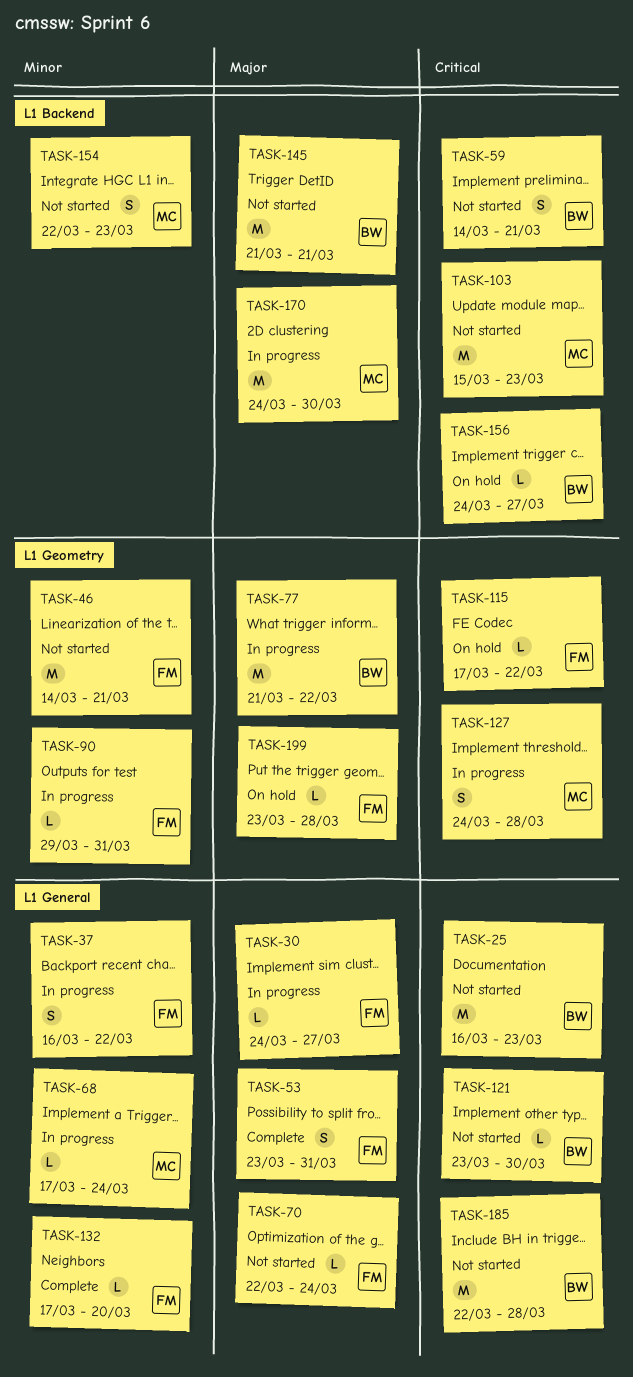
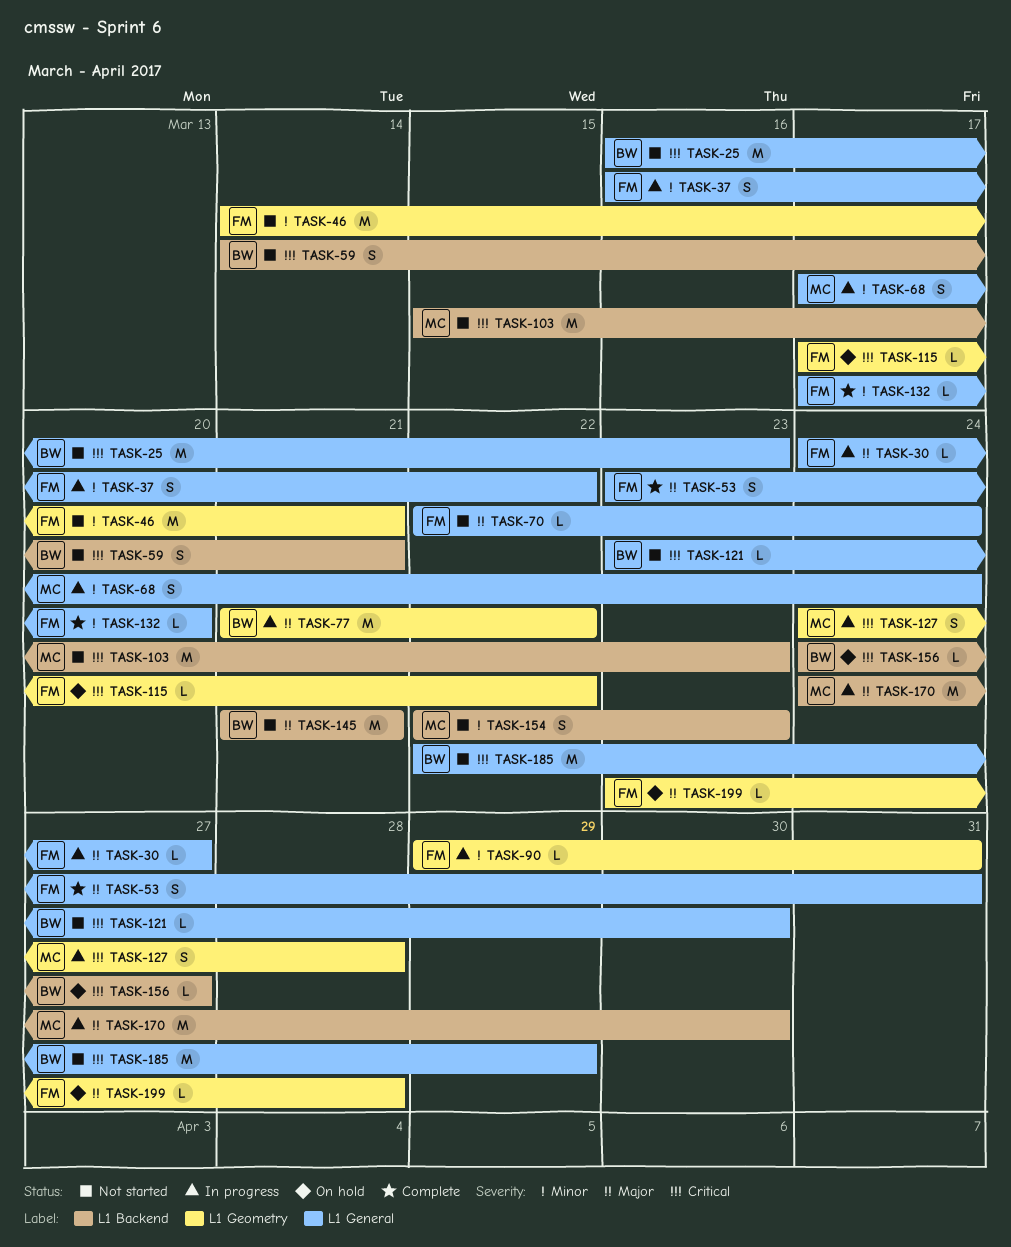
TASK-68, estimate: L -> S
TASK-185, due: Mar 28 -> Mar 29

